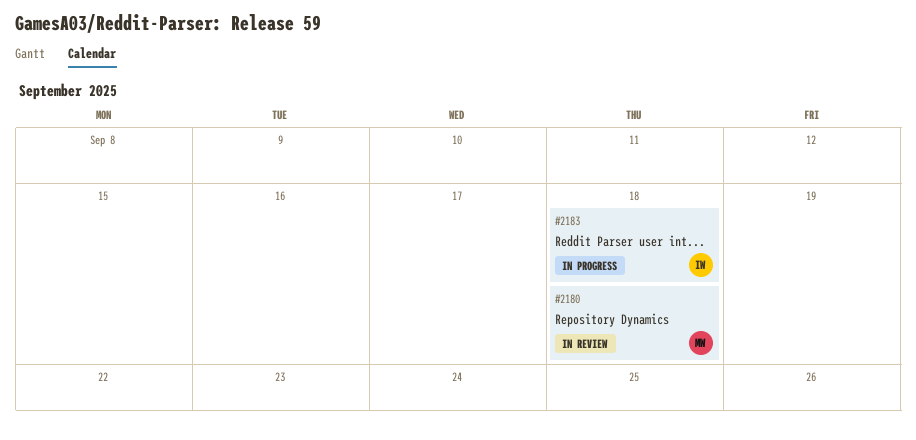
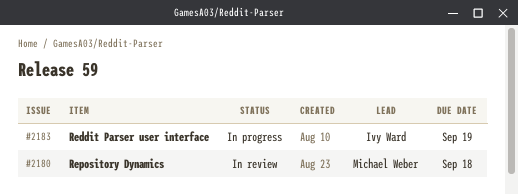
#2183, due: Sep 18 -> Sep 19

